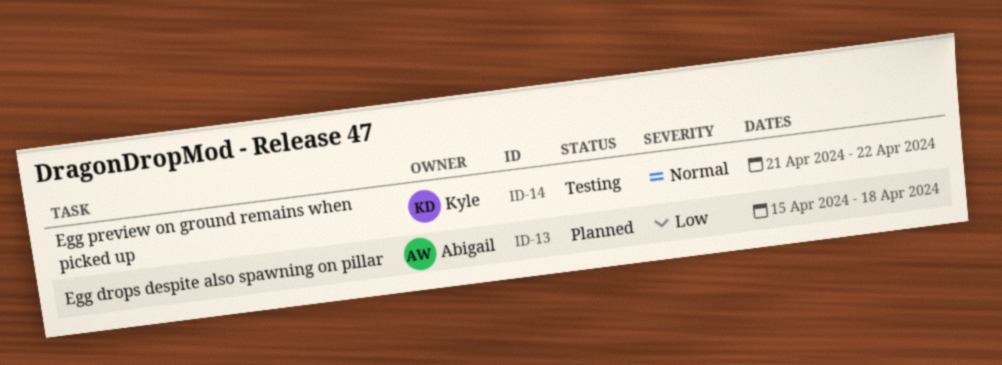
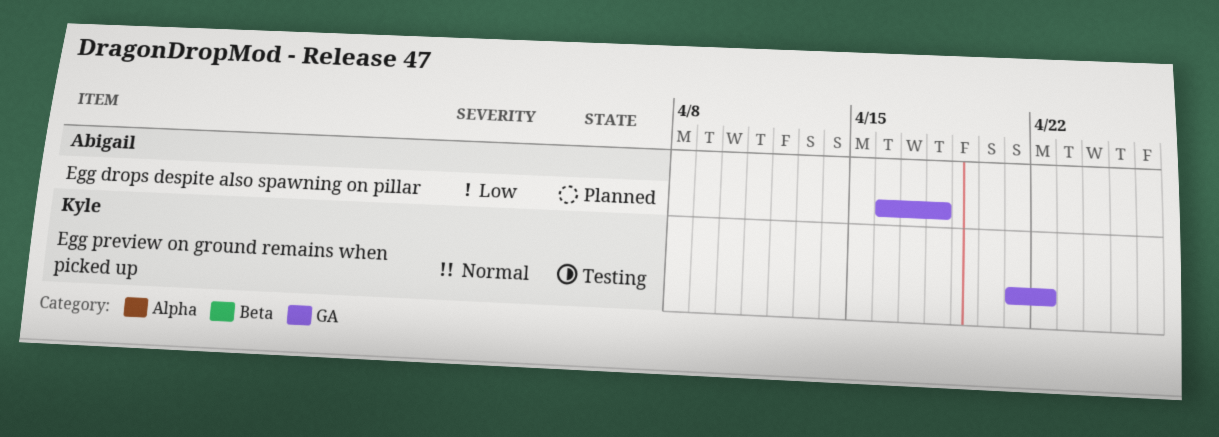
Egg drops despite also spawning on pillar, start: Apr 15 -> Apr 16

